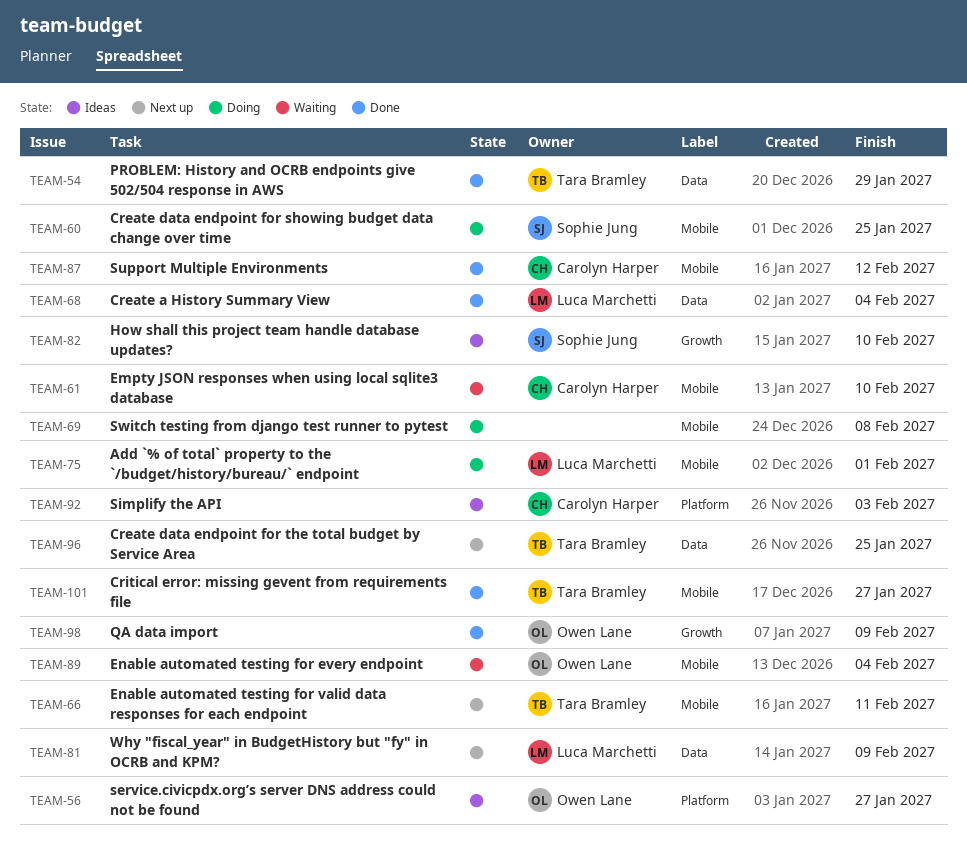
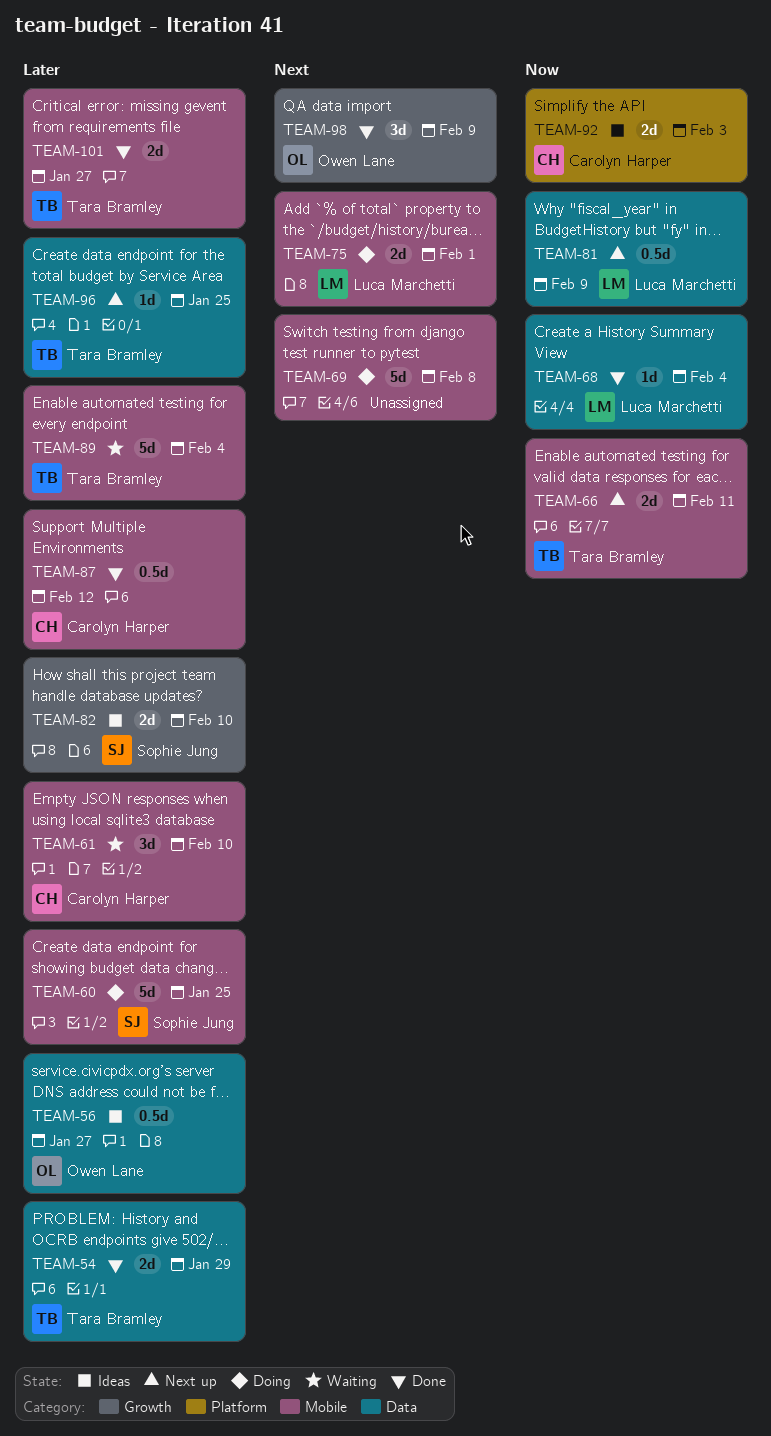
TEAM-56, label: Platform -> Data
TEAM-89, owner: Owen Lane -> Tara Bramley

